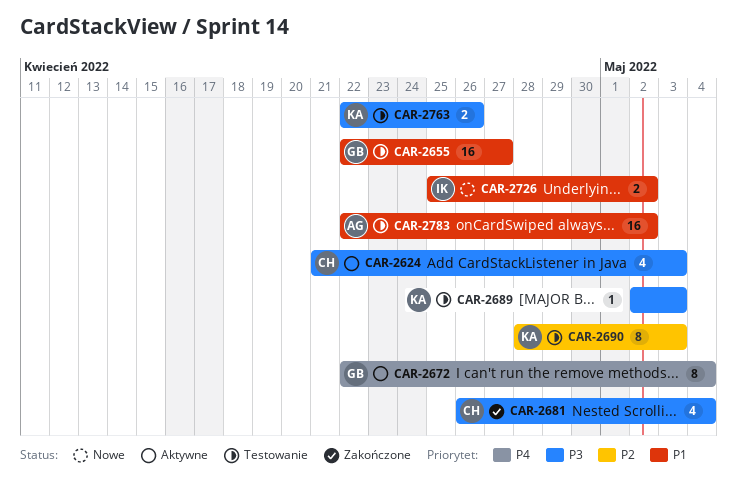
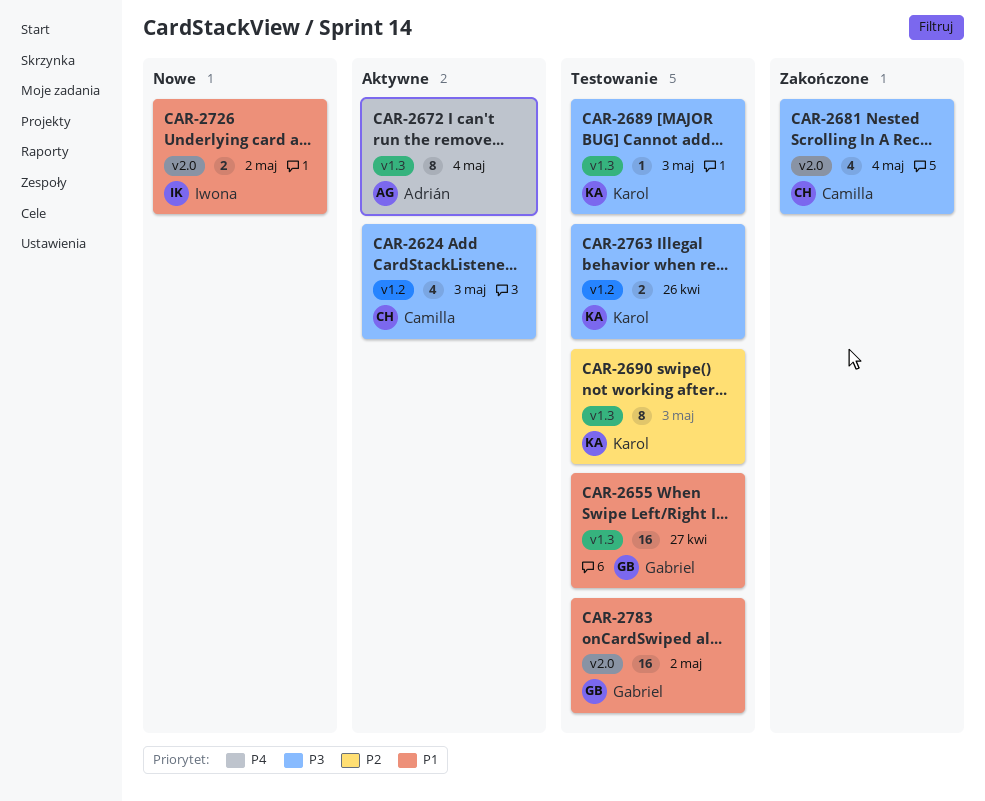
CAR-2672, owner: Gabriel -> Adrián
CAR-2783, owner: Adrián -> Gabriel

